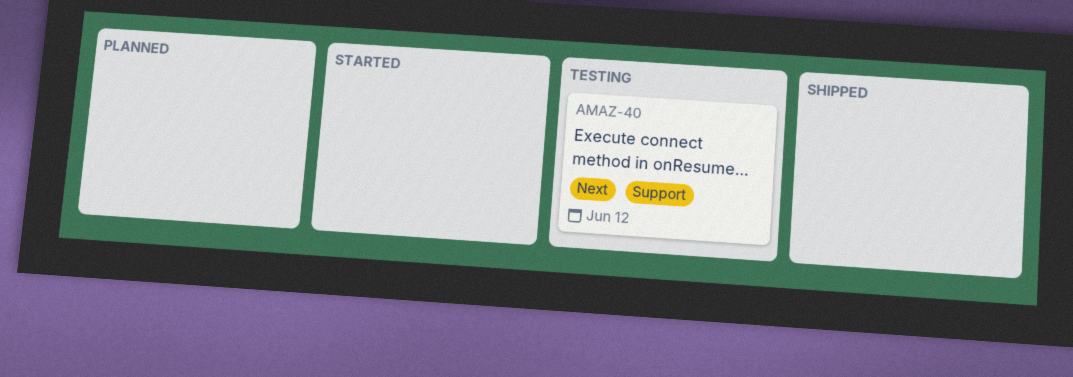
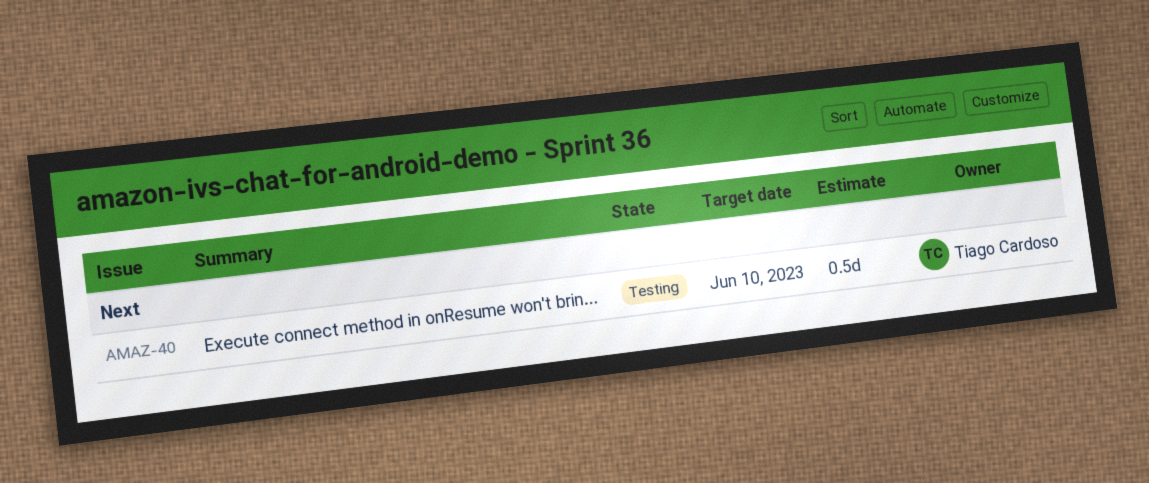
AMAZ-40, due: Jun 12 -> Jun 10

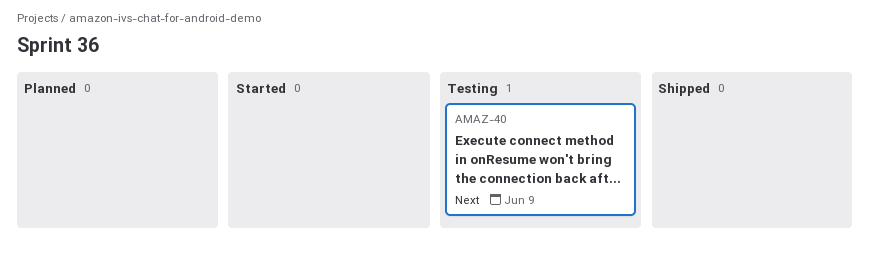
AMAZ-40, due: Jun 10 -> Jun 9

